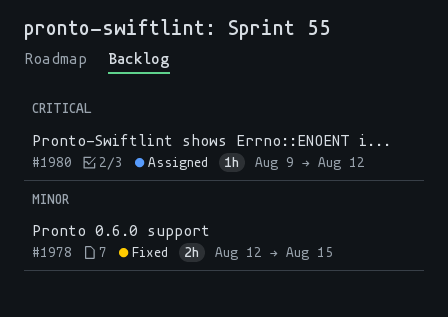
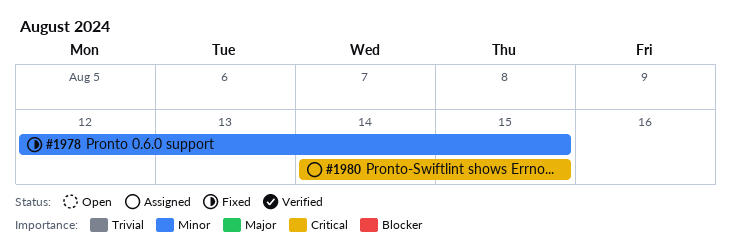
#1980, start: Aug 9 -> Aug 14
#1980, due: Aug 12 -> Aug 15

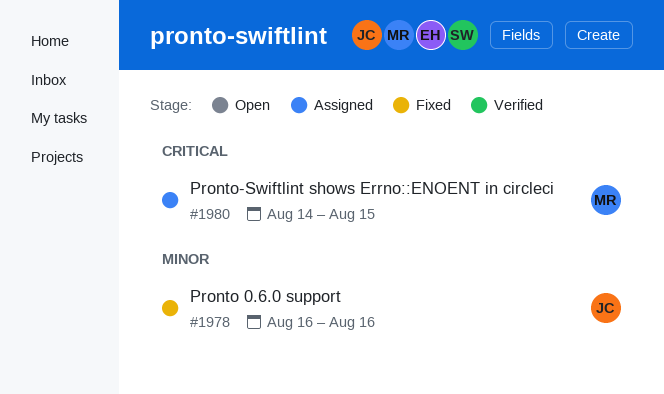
#1978, start: Aug 12 -> Aug 16
#1978, due: Aug 15 -> Aug 16

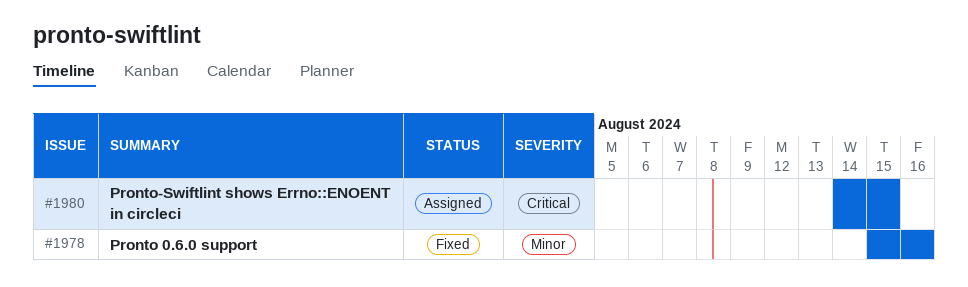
#1978, start: Aug 16 -> Aug 15

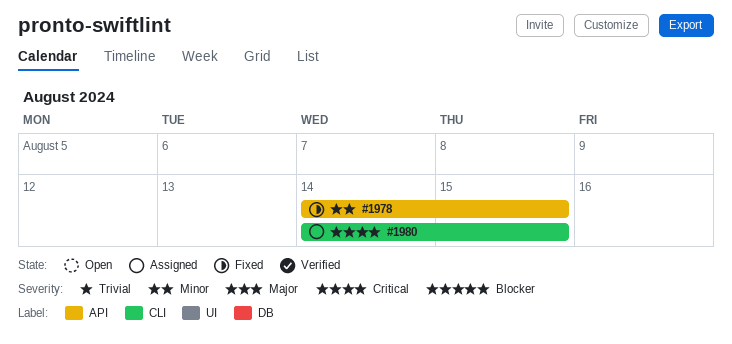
#1978, start: Aug 15 -> Aug 14
#1978, due: Aug 16 -> Aug 15

